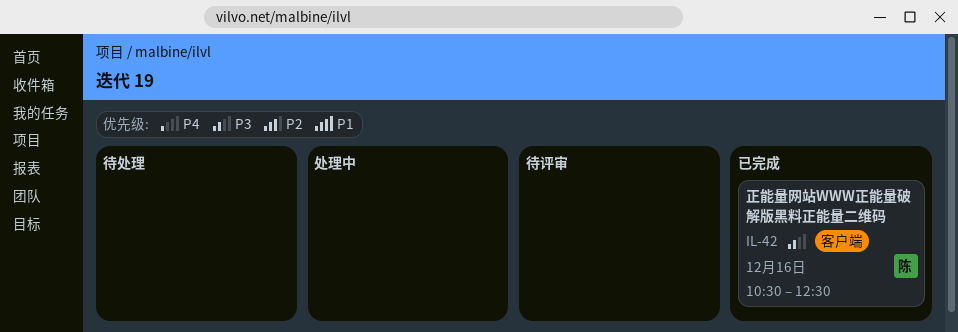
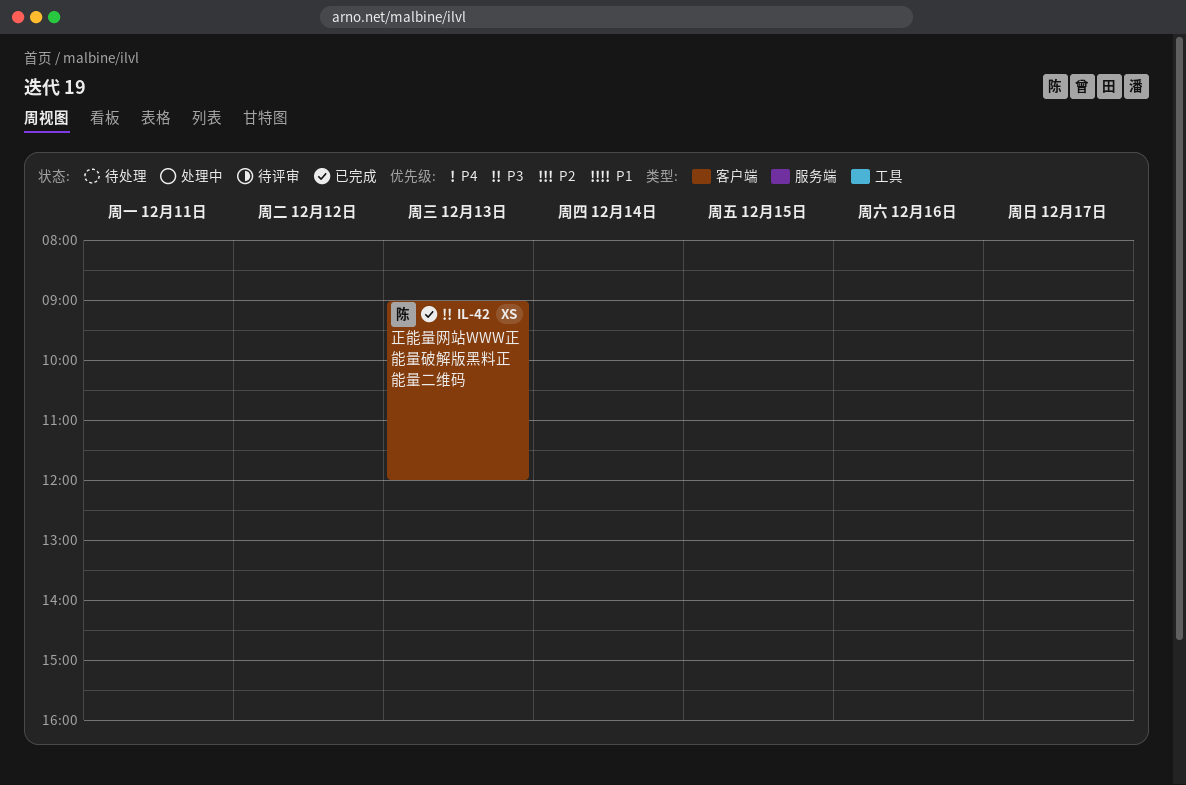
IL-42, day: Dec 16 -> Dec 13
IL-42, begins: 10:30 -> 09:00
IL-42, ends: 12:30 -> 12:00

